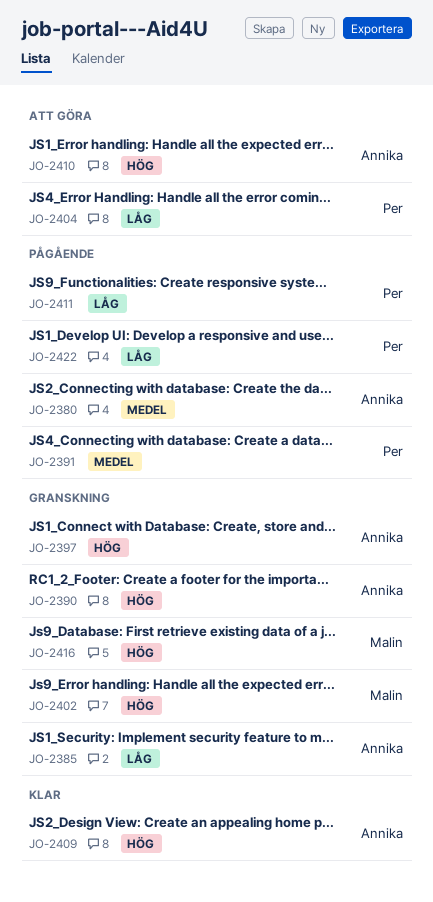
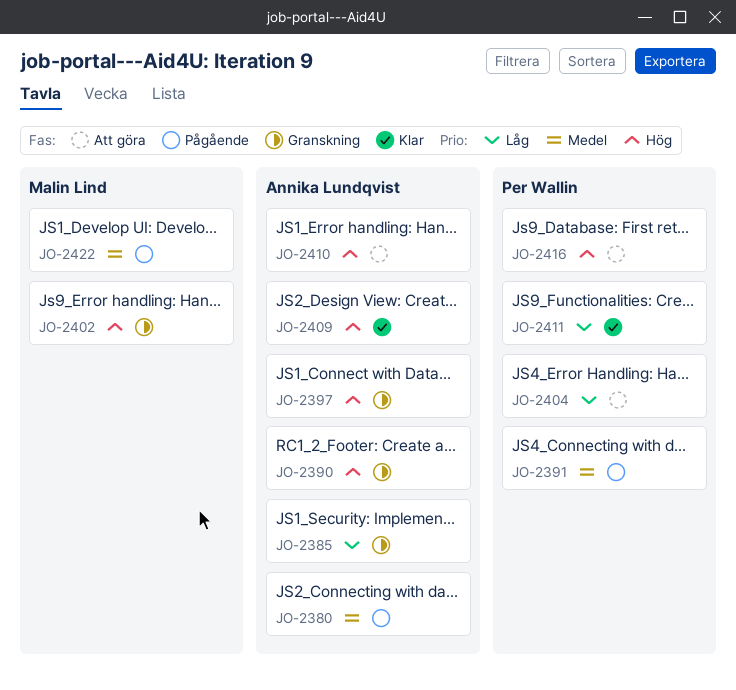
JO-2411, status: Pågående -> Klar
JO-2416, status: Granskning -> Att göra
JO-2416, owner: Malin Lind -> Per Wallin
JO-2422, owner: Per Wallin -> Malin Lind
JO-2422, priority: Låg -> Medel

